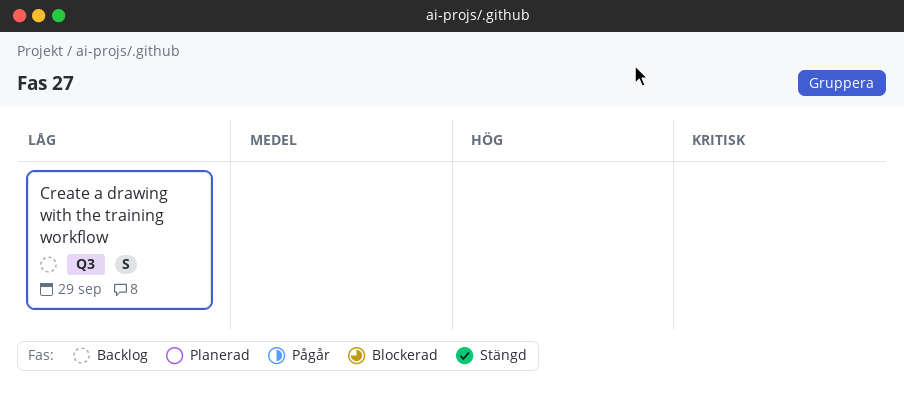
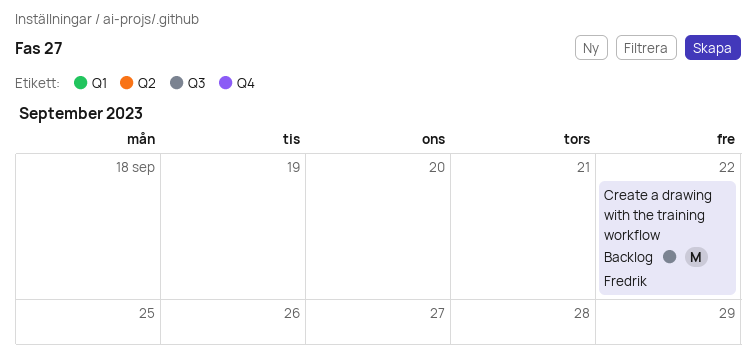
Create a drawing with the training workflow, estimate: S -> M
Create a drawing with the training workflow, due: Sep 29 -> Sep 22

